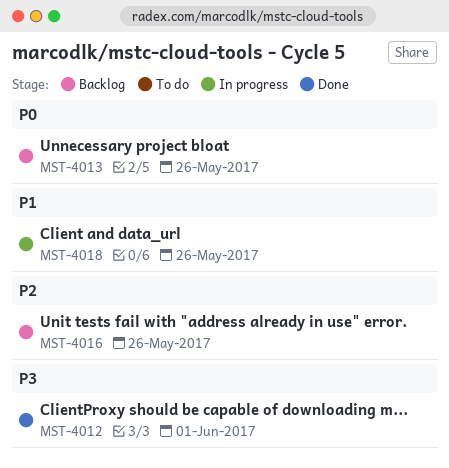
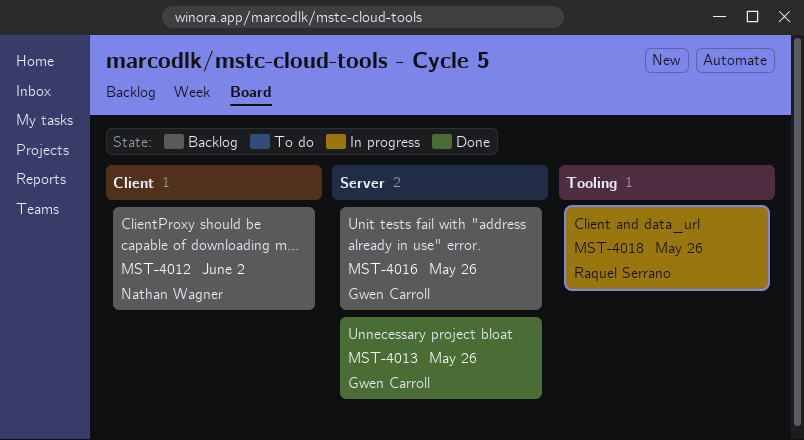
MST-4012, status: Done -> Backlog
MST-4012, due: Jun 1 -> Jun 2
MST-4013, status: Backlog -> Done

